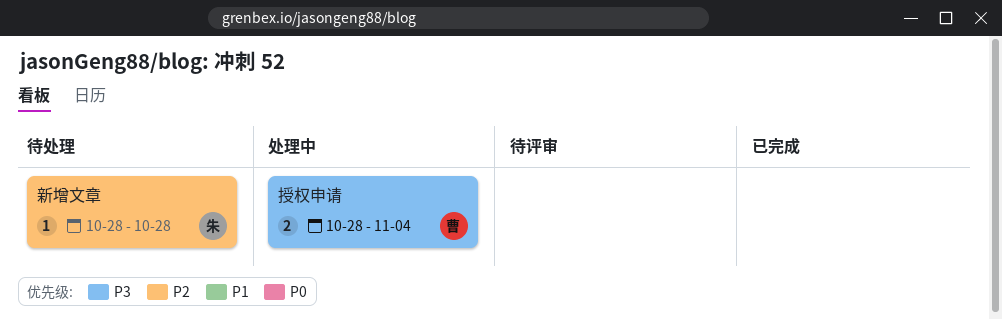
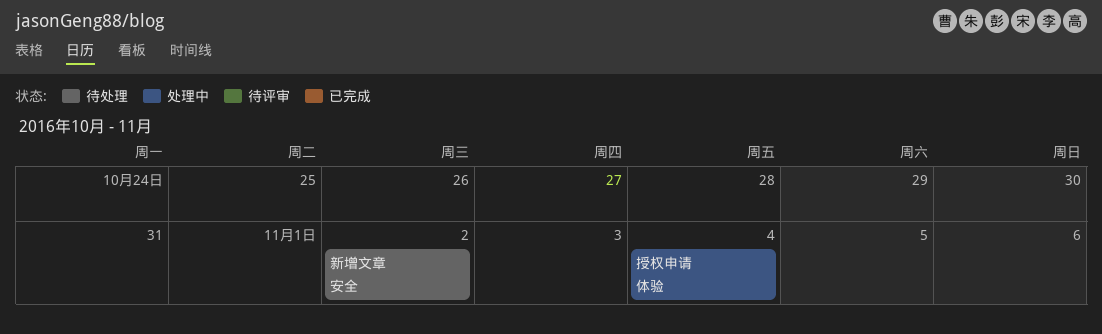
新增文章, due: Oct 28 -> Nov 2

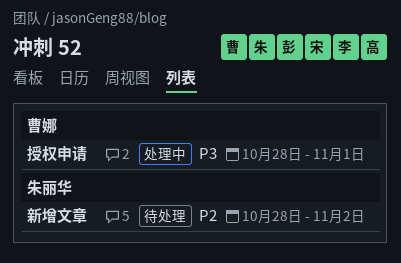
授权申请, due: Nov 4 -> Nov 1

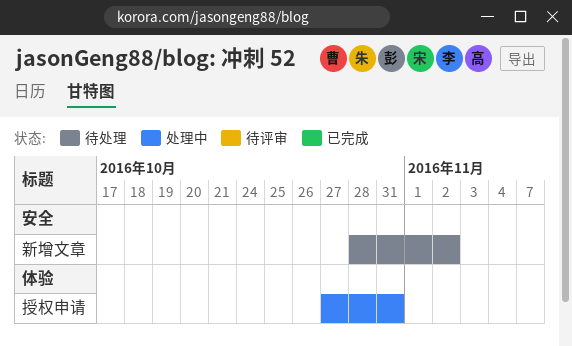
授权申请, start: Oct 28 -> Oct 27
授权申请, due: Nov 1 -> Oct 31

